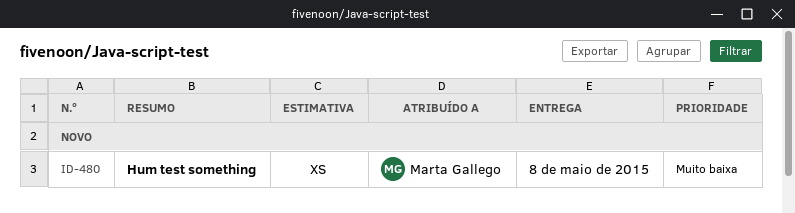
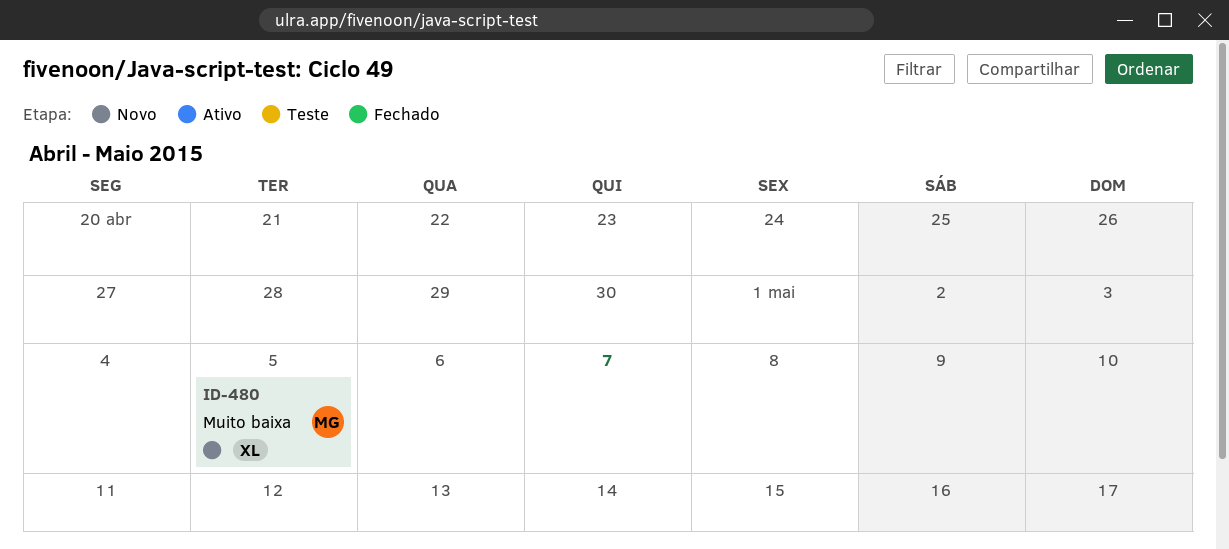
ID-480, estimate: XS -> XL
ID-480, due: May 8 -> May 5

